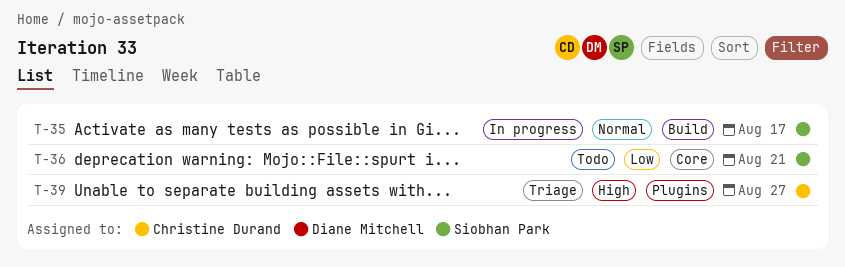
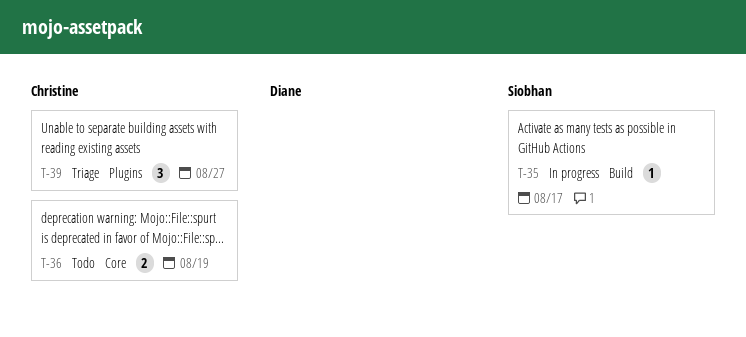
T-36, owner: Siobhan Park -> Christine Durand
T-36, due: Aug 21 -> Aug 19

